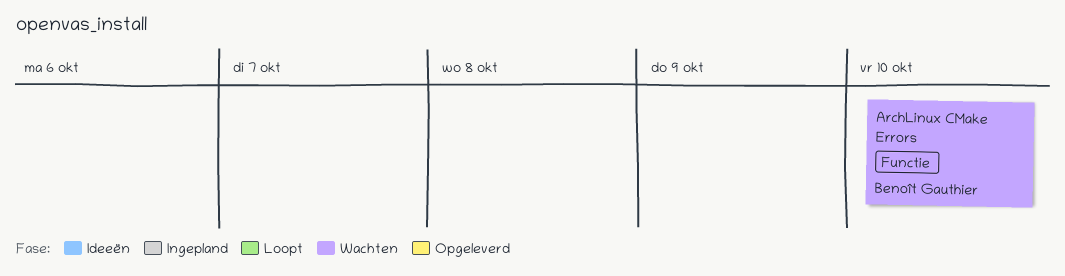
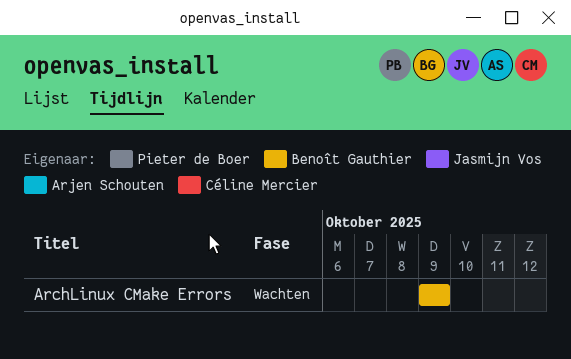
ArchLinux CMake Errors, due: Oct 10 -> Oct 9

